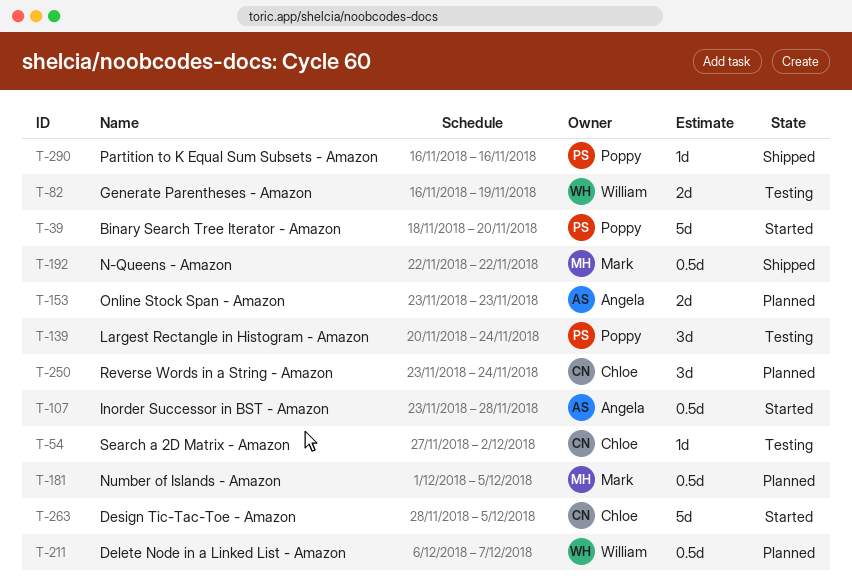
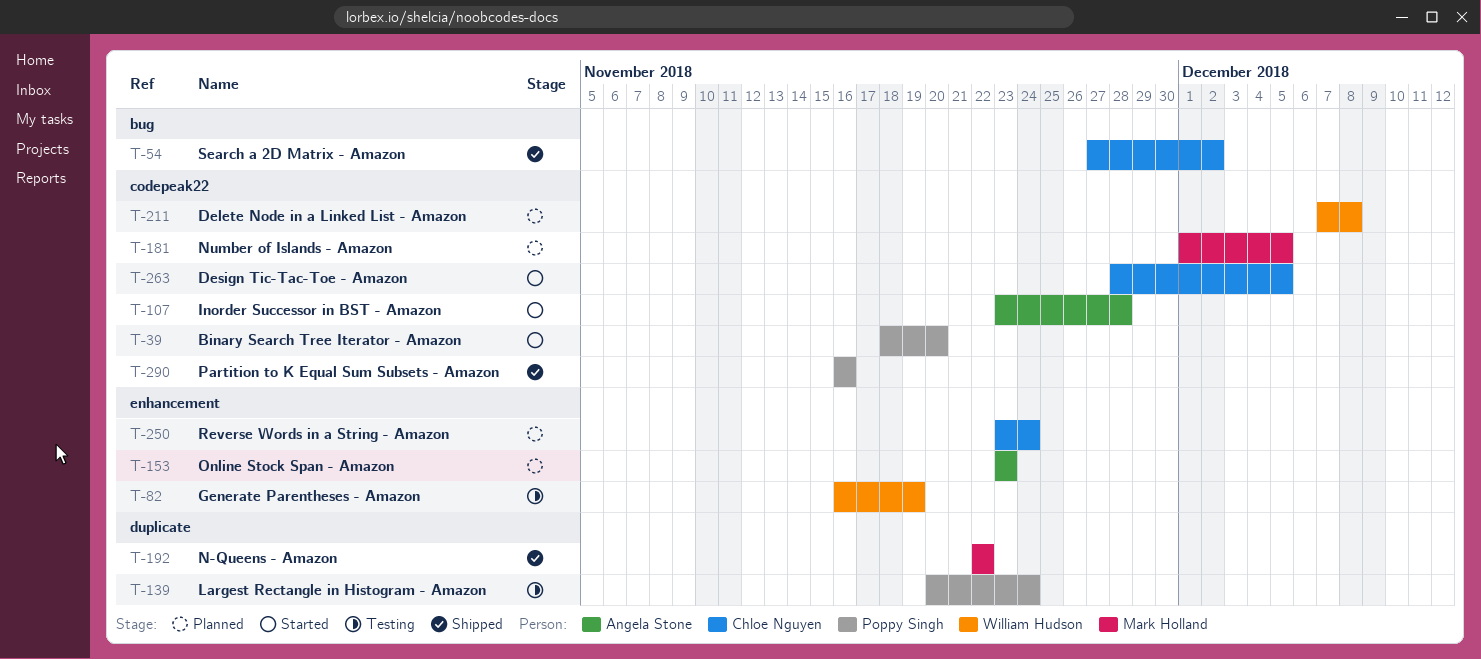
T-54, status: Testing -> Shipped
T-211, start: Dec 6 -> Dec 7
T-211, due: Dec 7 -> Dec 8

